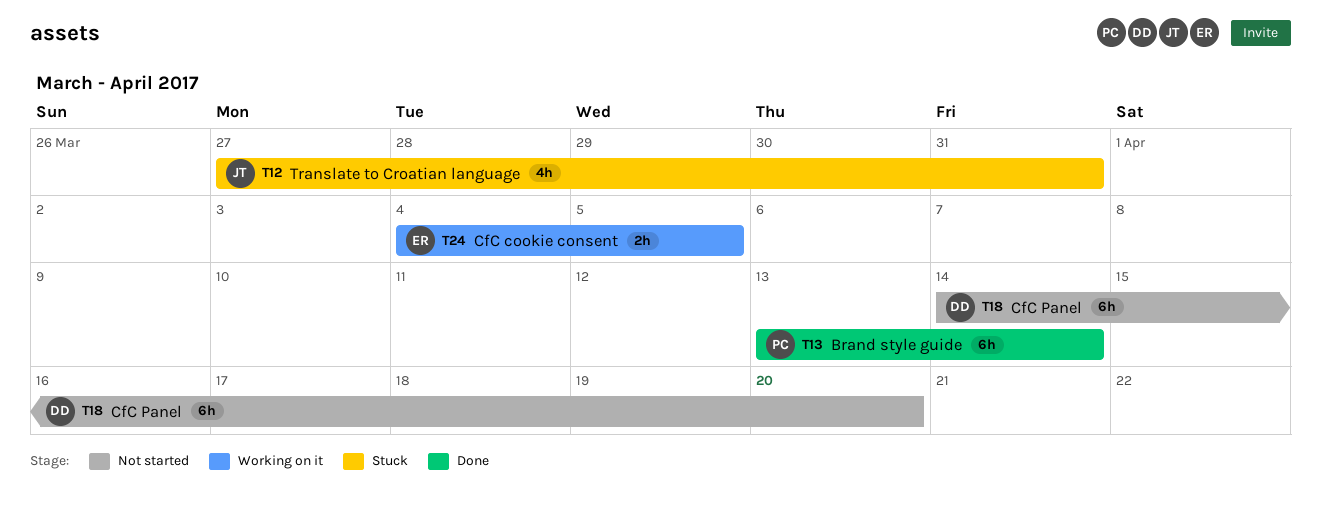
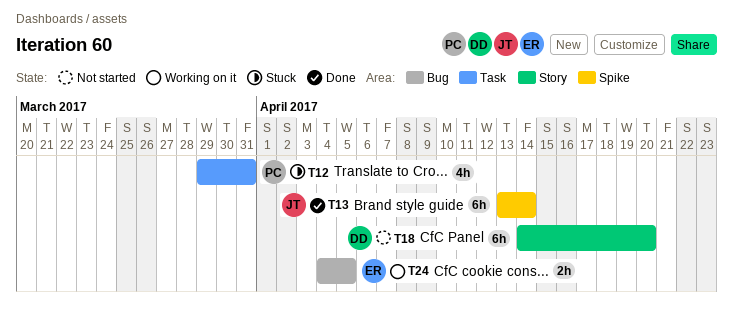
T12, owner: JT -> PC
T12, start: Mar 27 -> Mar 29
T13, owner: PC -> JT

